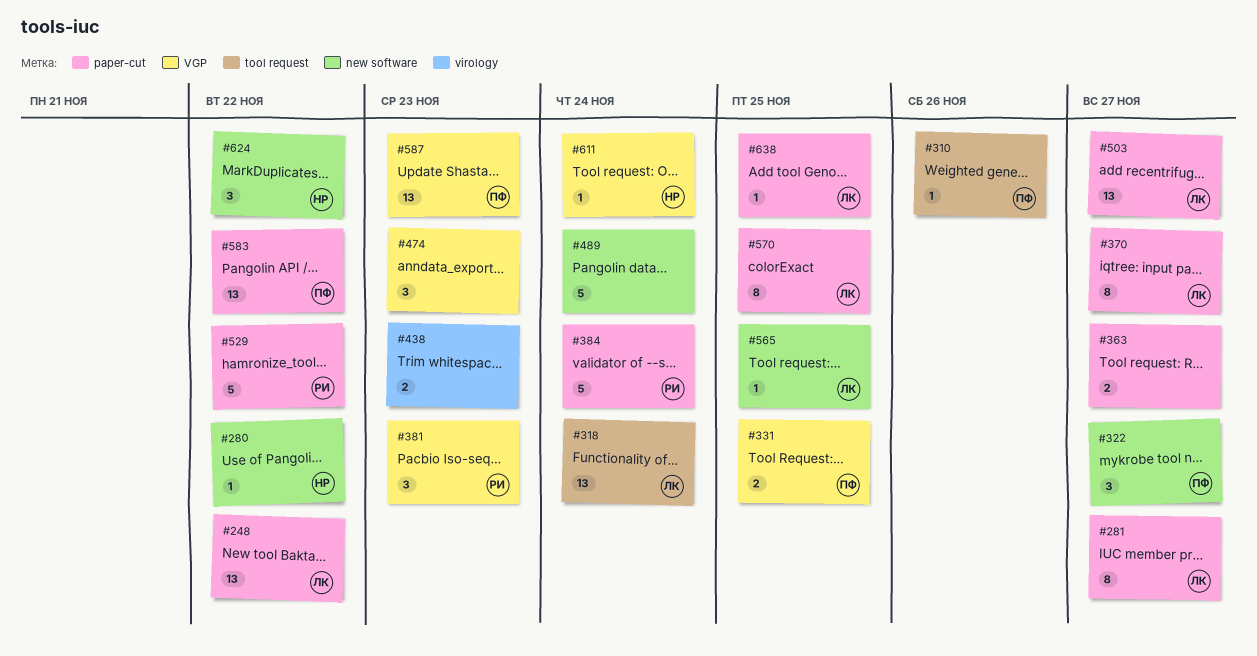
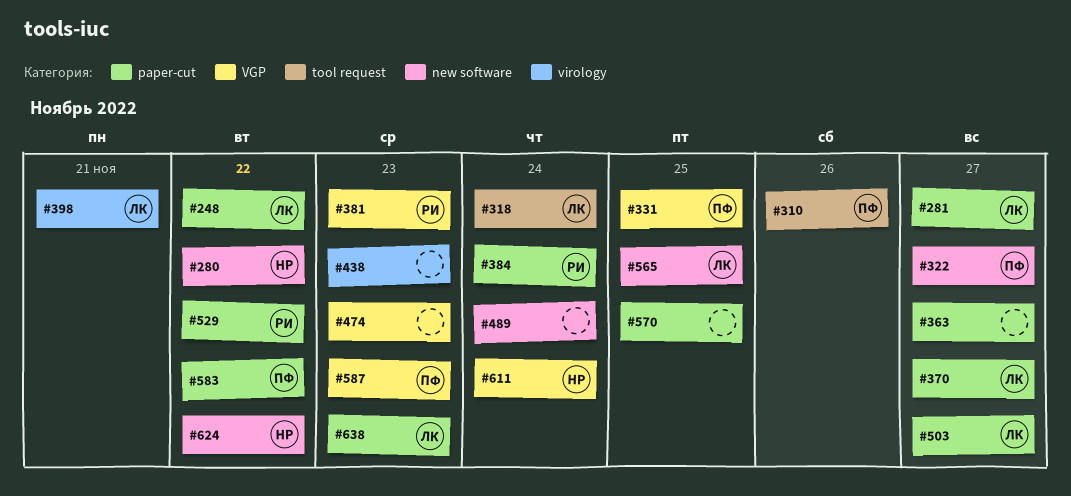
#398: none -> present
#570, owner: ЛК -> none
#638, due: Nov 25 -> Nov 23

